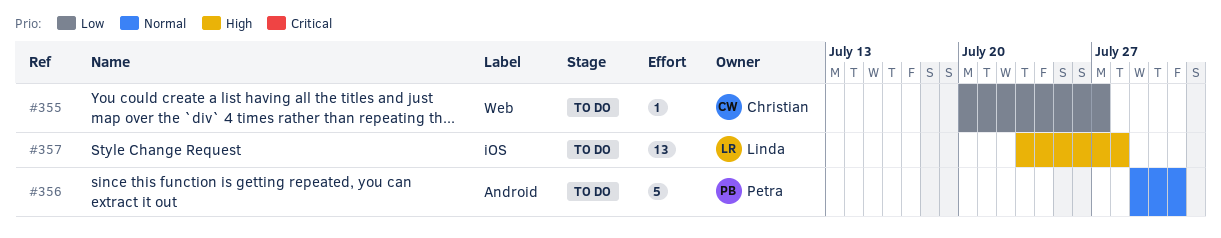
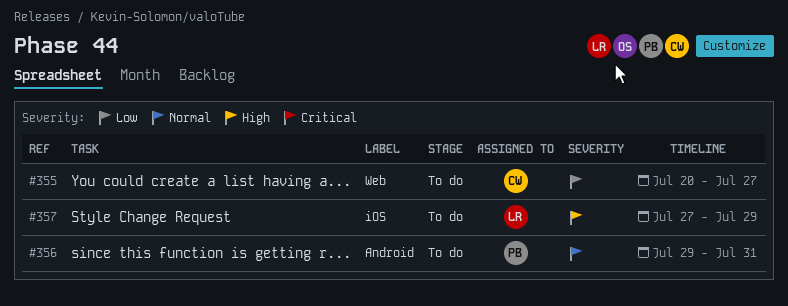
#357, start: Jul 23 -> Jul 27
#357, due: Jul 28 -> Jul 29

